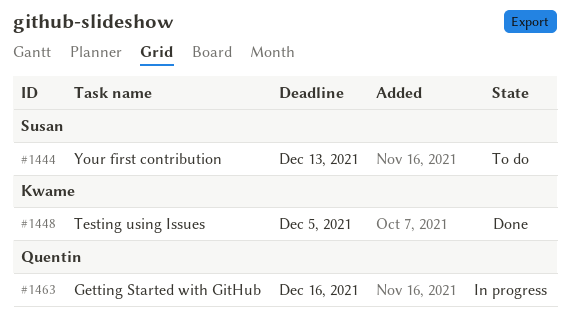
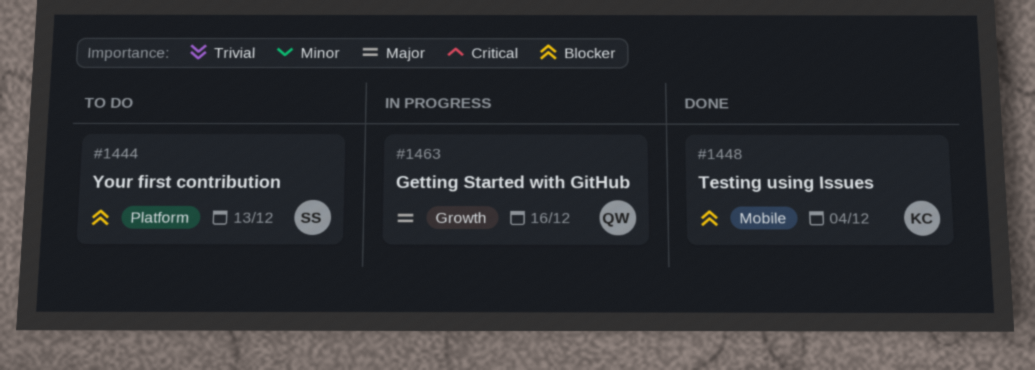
#1448, due: Dec 5 -> Dec 4

